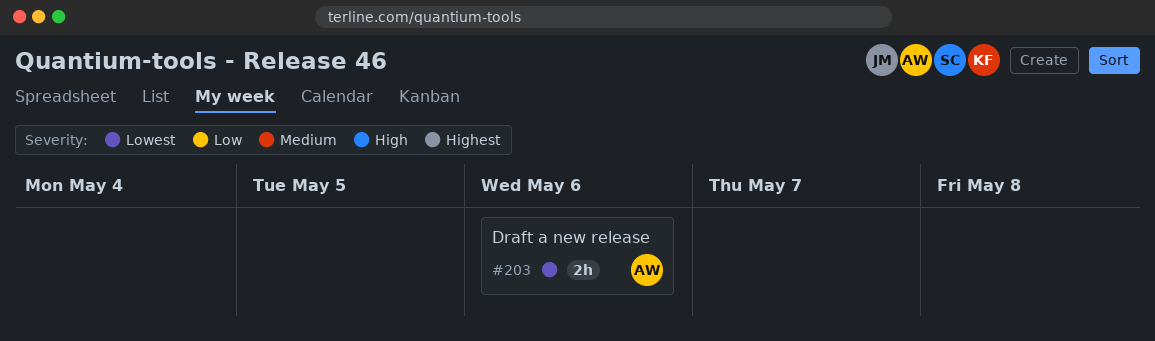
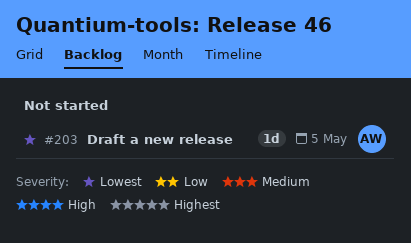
#203, estimate: 2h -> 1d
#203, due: May 6 -> May 5

